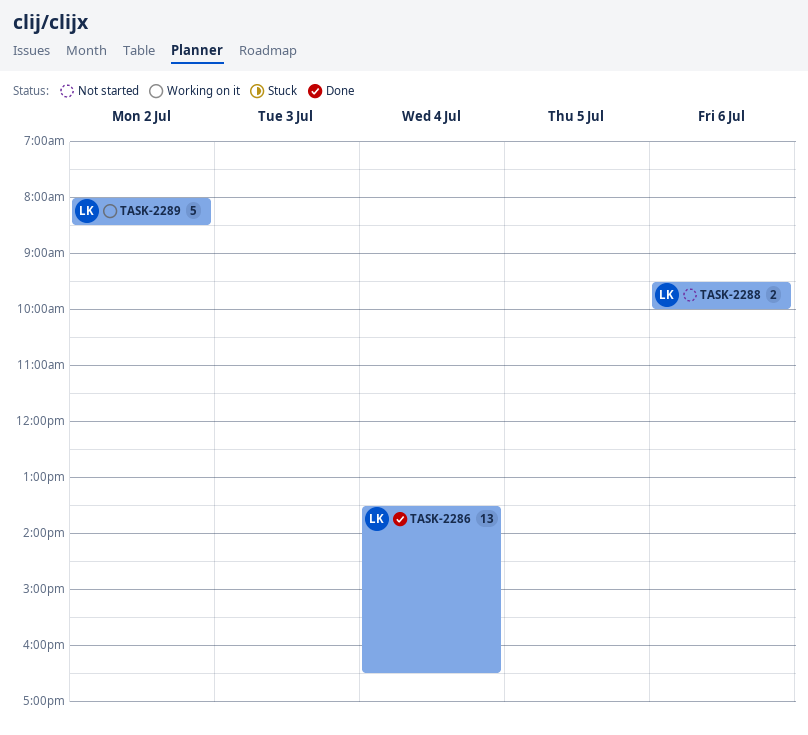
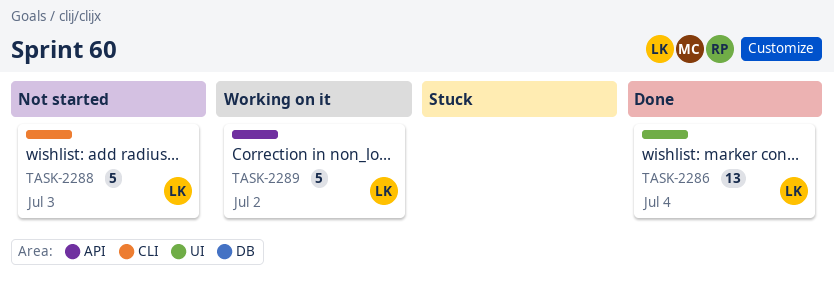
TASK-2288, estimate: 2 -> 5
TASK-2288, day: Jul 6 -> Jul 3

